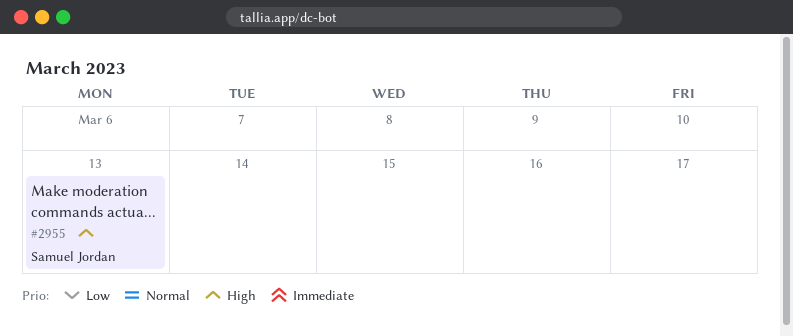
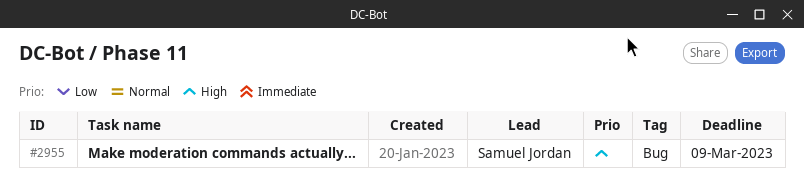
#2955, due: Mar 13 -> Mar 9

